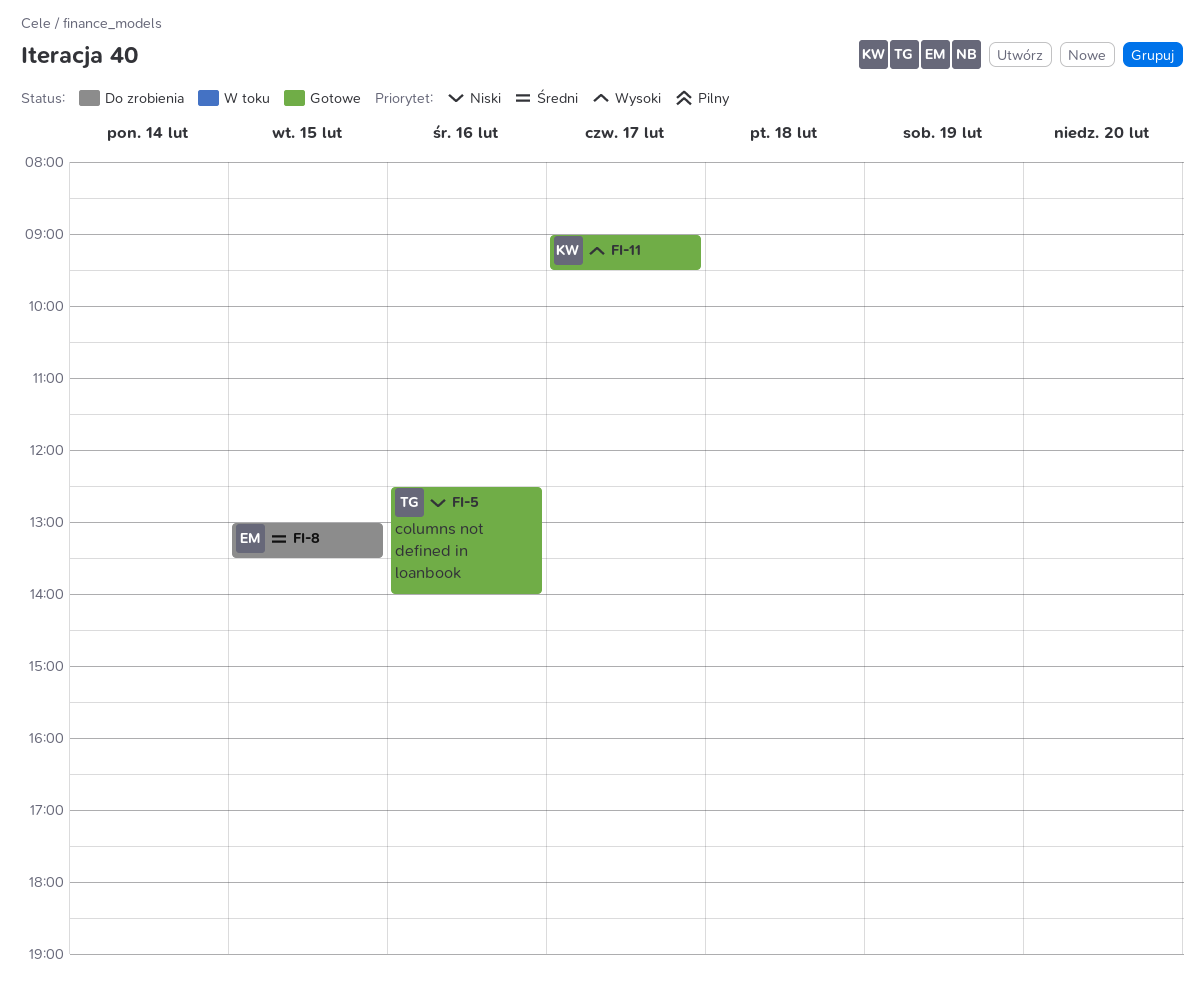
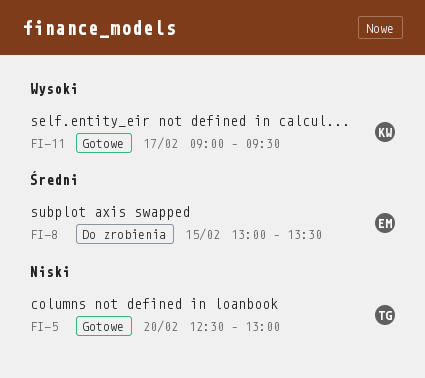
FI-5, day: Feb 16 -> Feb 20
FI-5, ends: 14:00 -> 13:00

